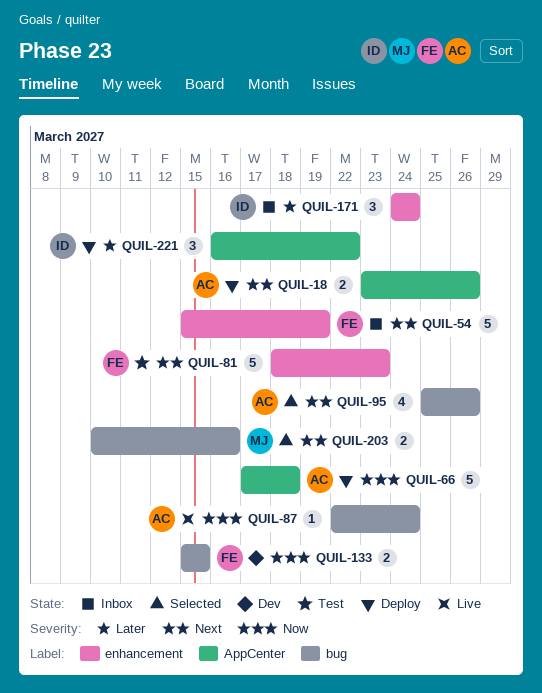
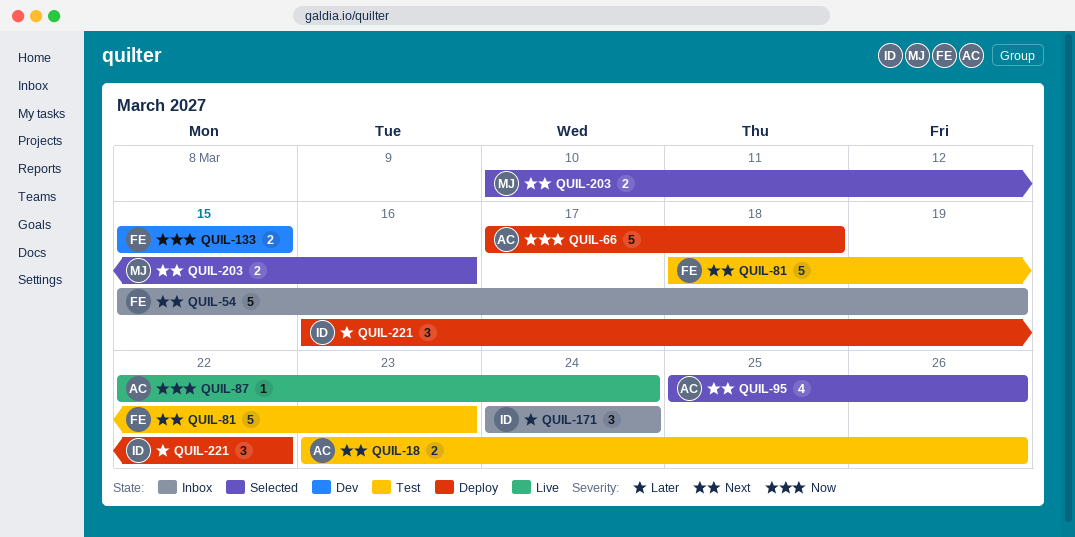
QUIL-18, status: Deploy -> Test

